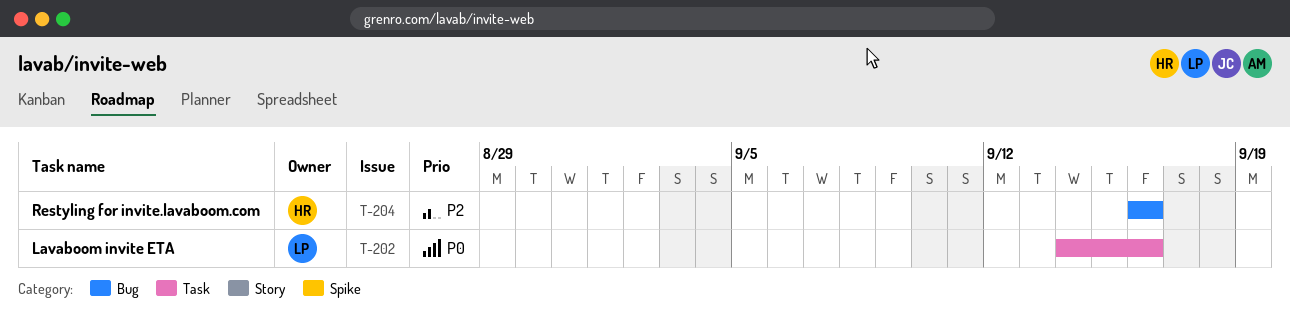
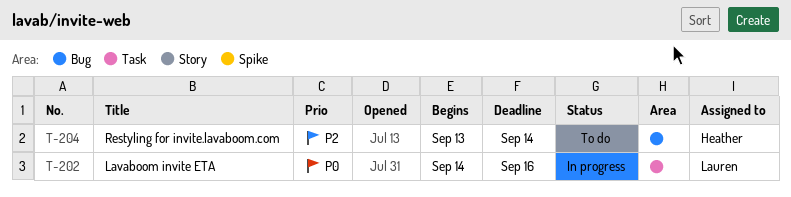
T-204, start: Sep 16 -> Sep 13
T-204, due: Sep 16 -> Sep 14

